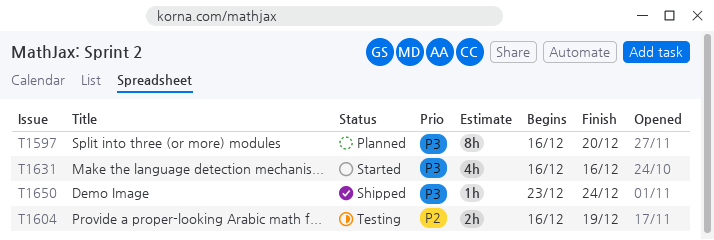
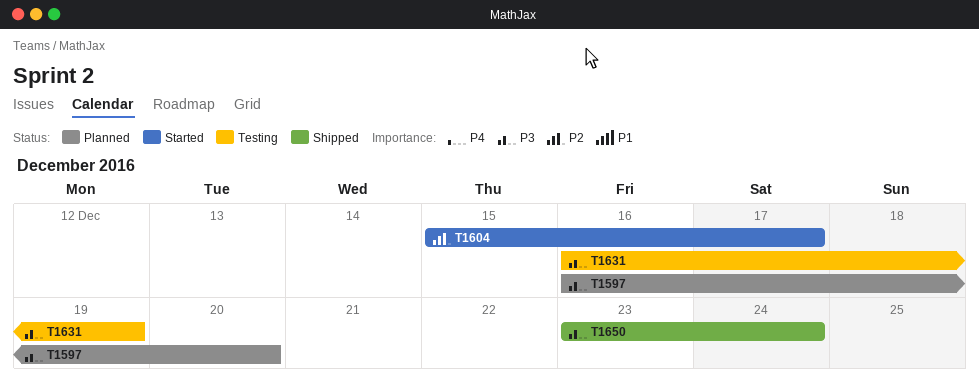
T1604, status: Testing -> Started
T1604, start: Dec 16 -> Dec 15
T1604, due: Dec 19 -> Dec 17
T1631, status: Started -> Testing
T1631, due: Dec 16 -> Dec 19

